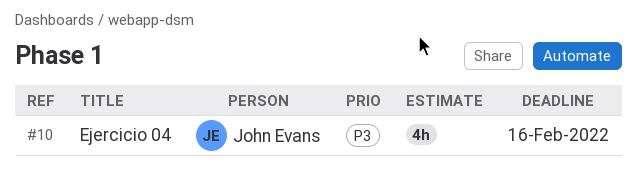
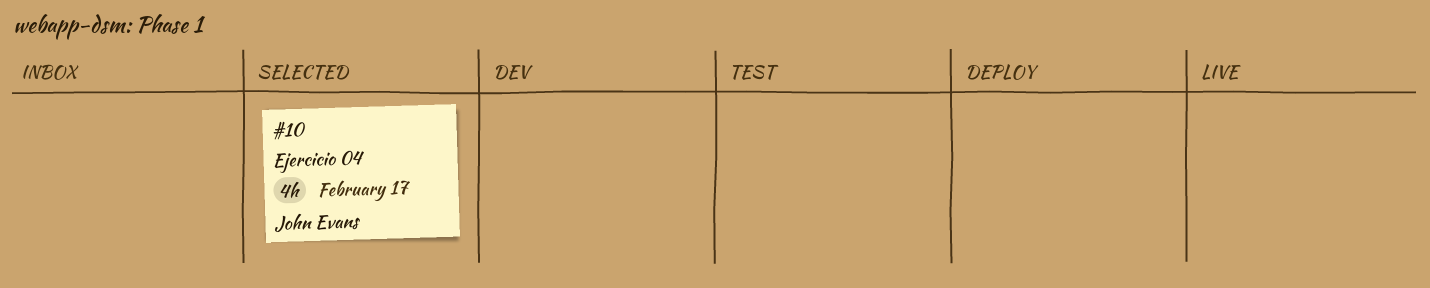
#10, due: Feb 16 -> Feb 17

